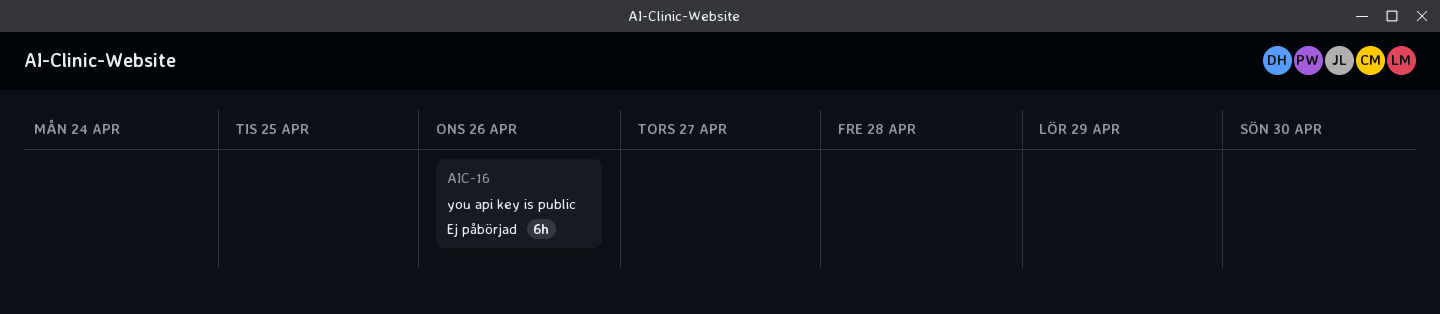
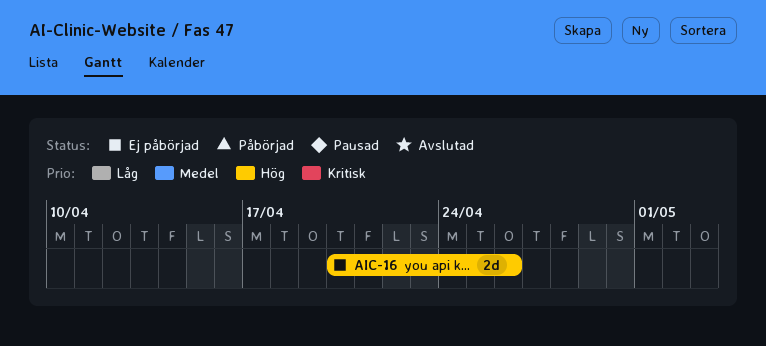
AIC-16, estimate: 6h -> 2d

